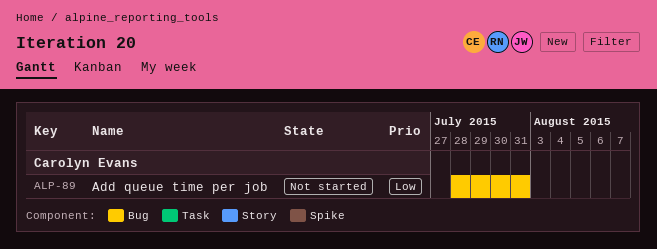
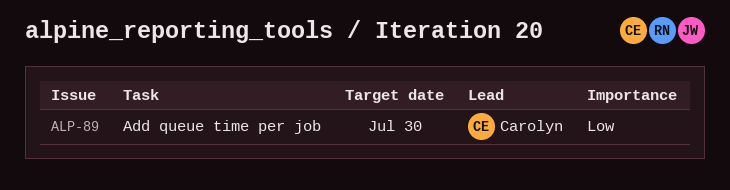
ALP-89, due: Jul 31 -> Jul 30

